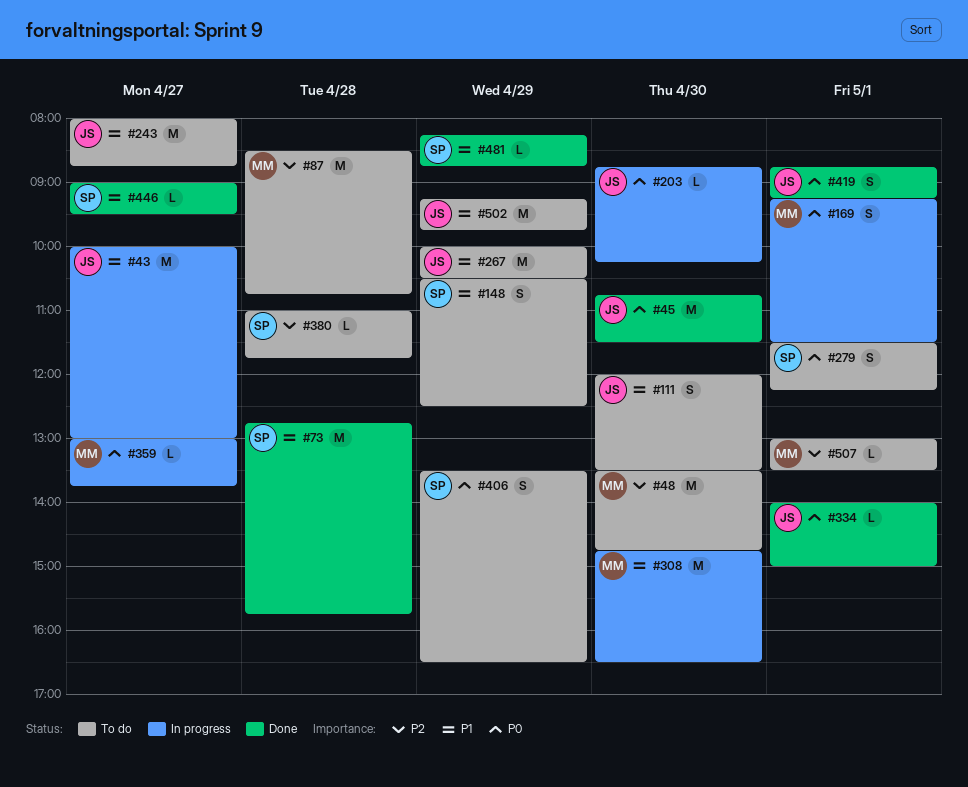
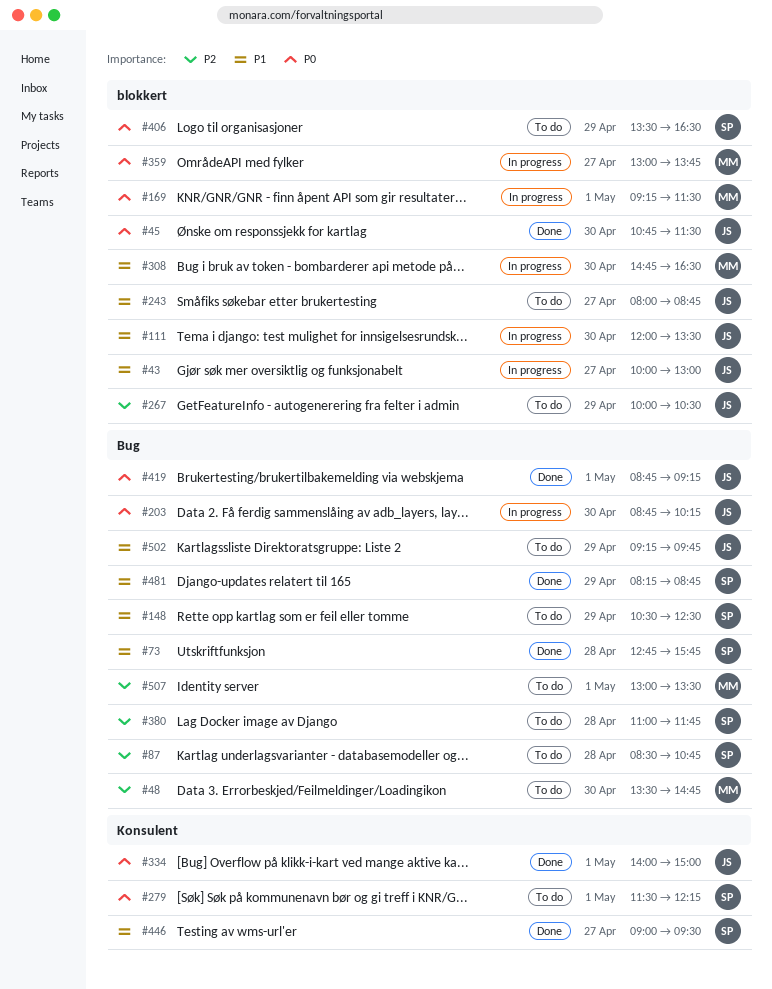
#87, owner: MM -> SP
#111, status: To do -> In progress
#267, priority: P1 -> P2

